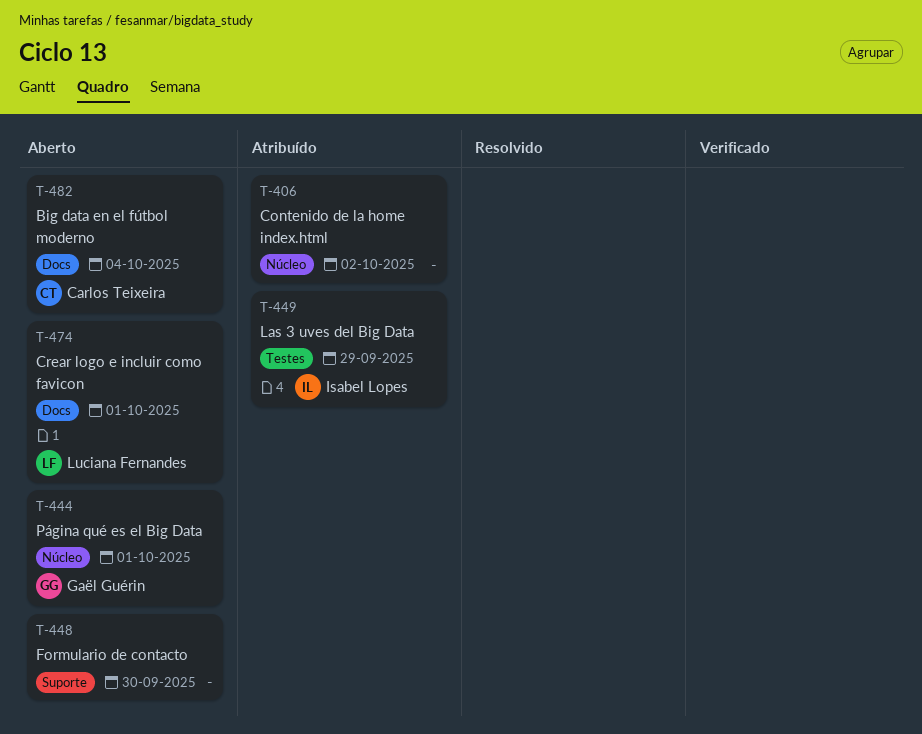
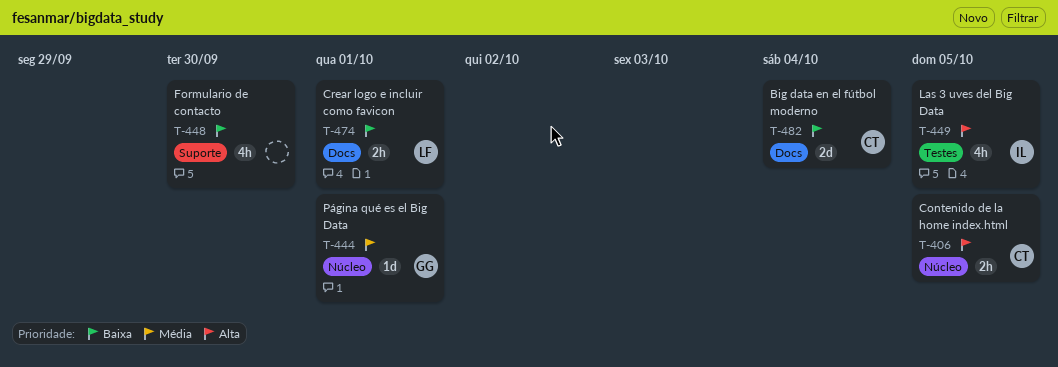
T-406, owner: none -> Carlos Teixeira
T-406, due: Oct 2 -> Oct 5
T-449, due: Sep 29 -> Oct 5

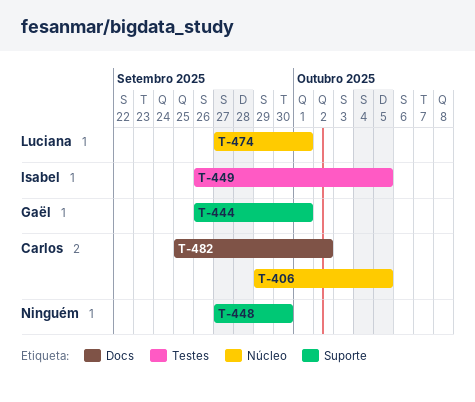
T-444, label: Núcleo -> Suporte
T-474, label: Docs -> Núcleo
T-482, due: Oct 4 -> Oct 2

